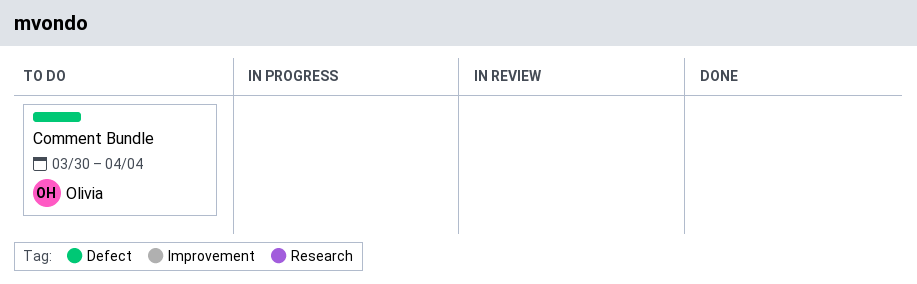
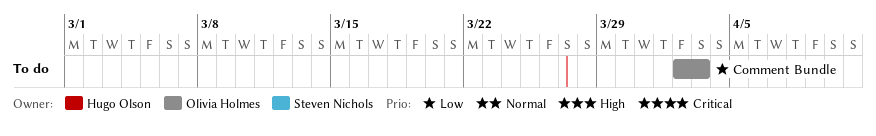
Comment Bundle, start: Mar 30 -> Apr 2
Comment Bundle, due: Apr 4 -> Apr 3

